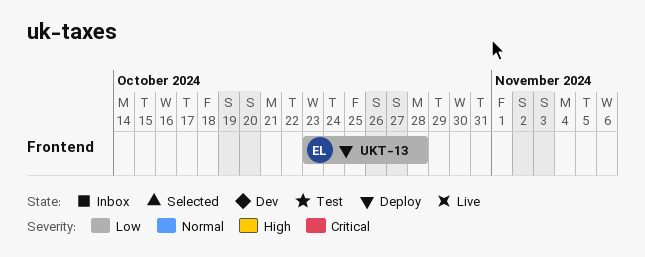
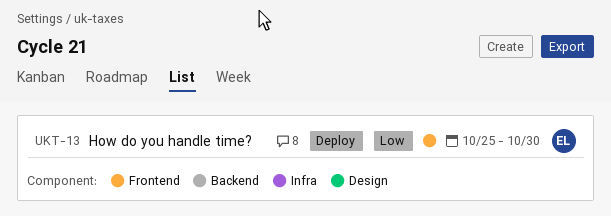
UKT-13, start: Oct 23 -> Oct 25
UKT-13, due: Oct 28 -> Oct 30

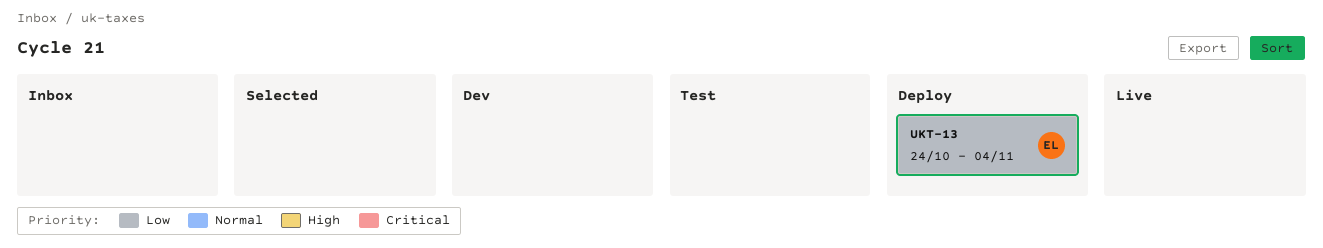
UKT-13, start: Oct 25 -> Oct 24
UKT-13, due: Oct 30 -> Nov 4

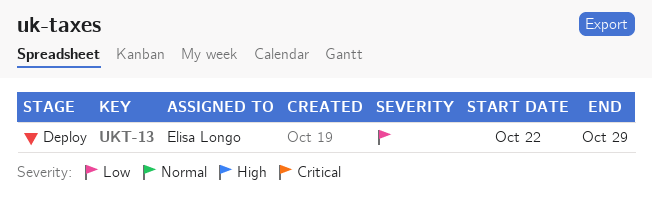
UKT-13, start: Oct 24 -> Oct 22
UKT-13, due: Nov 4 -> Oct 29

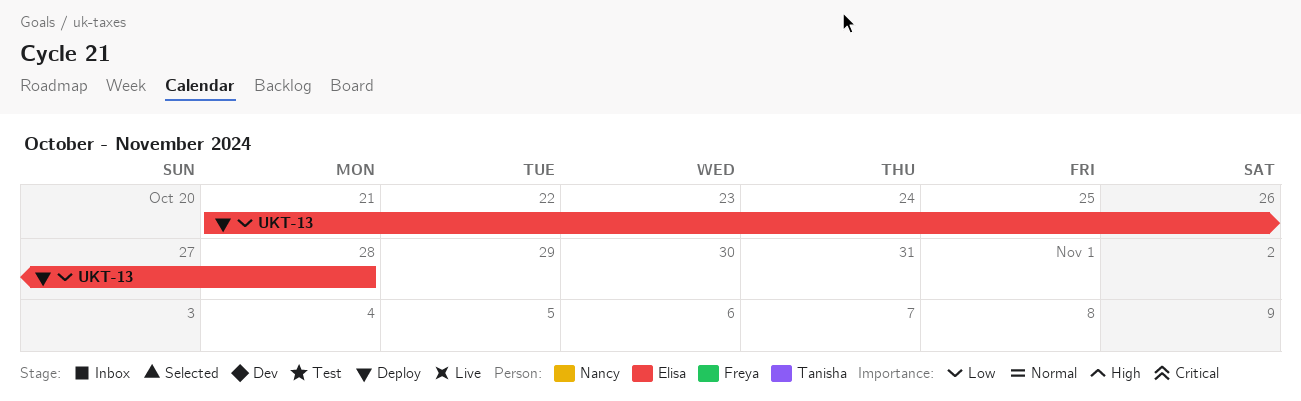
UKT-13, start: Oct 22 -> Oct 21
UKT-13, due: Oct 29 -> Oct 28

